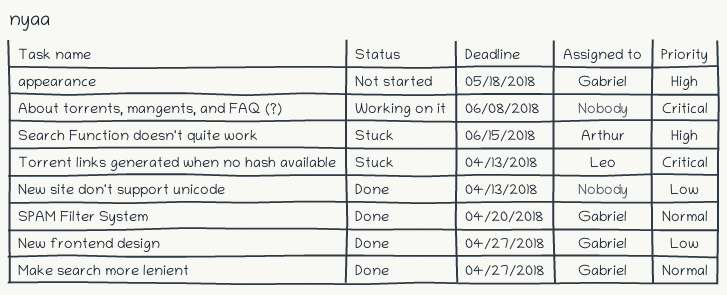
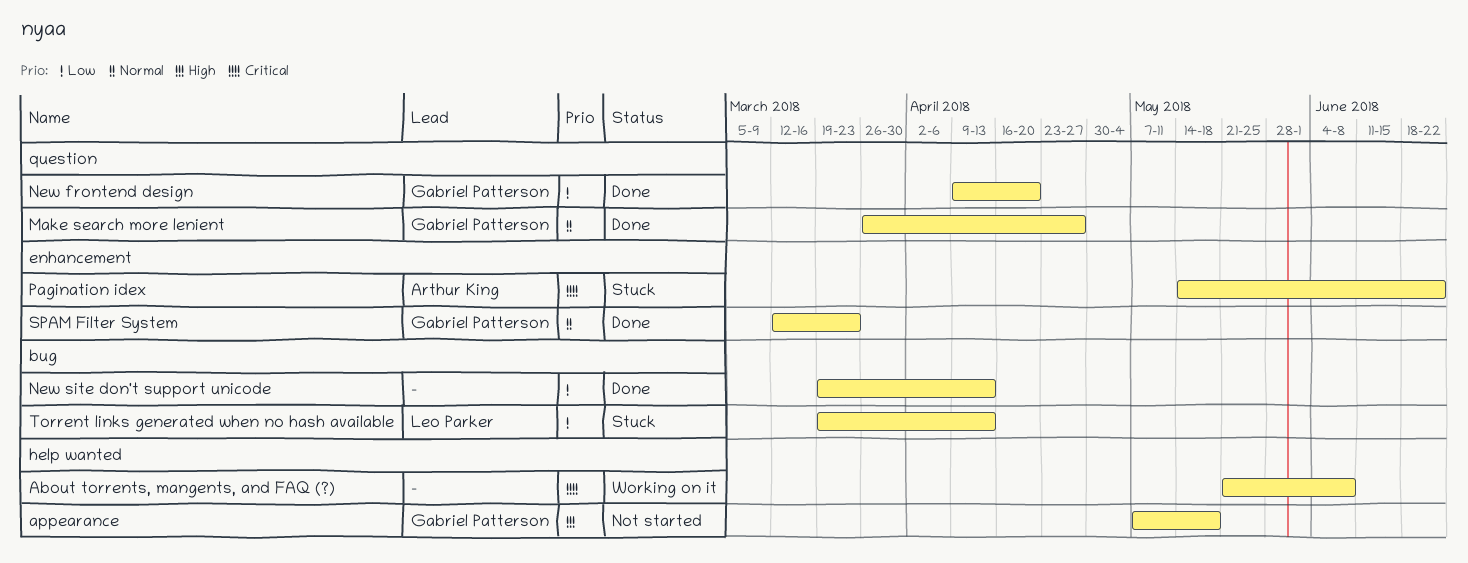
New frontend design, due: Apr 27 -> Apr 20
Pagination idex: none -> present
Search Function doesn't quite work: present -> none
SPAM Filter System, due: Apr 20 -> Mar 23
Torrent links generated when no hash available, priority: Critical -> Low

